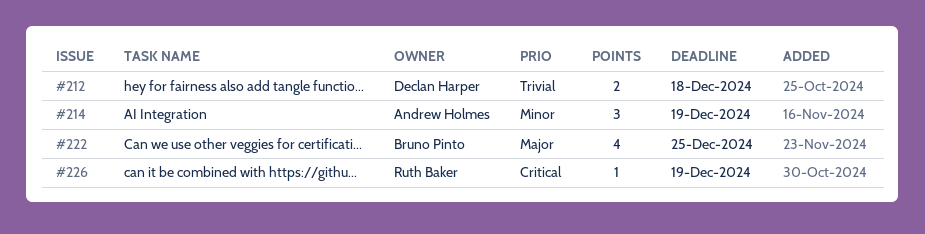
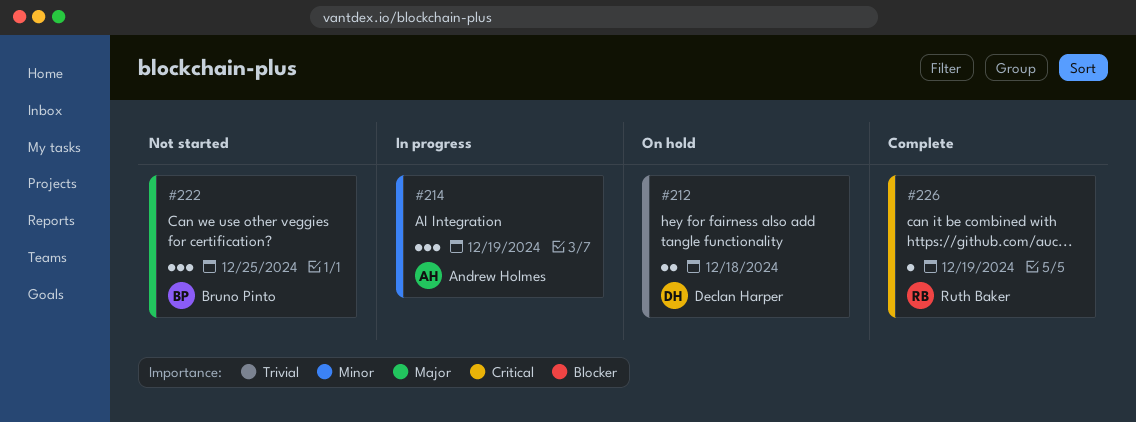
#222, estimate: 4 -> 3

